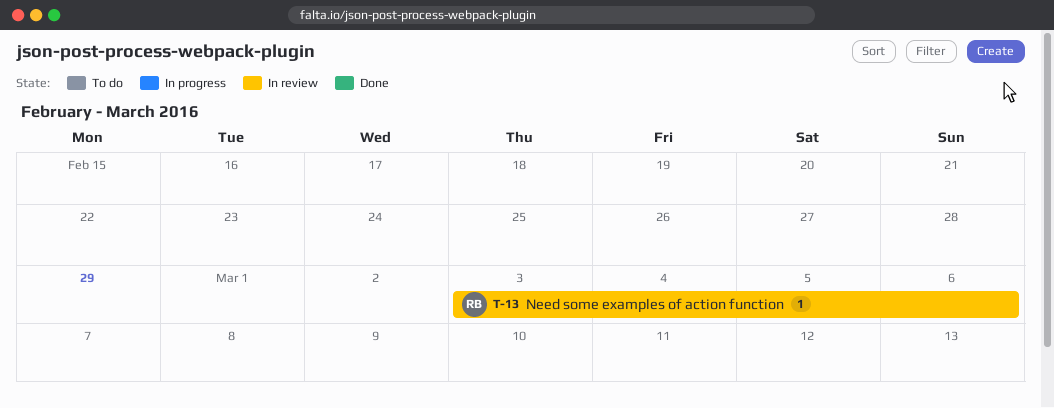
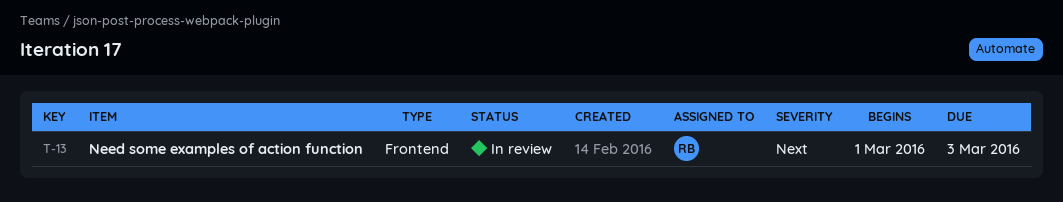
T-13, start: Mar 3 -> Mar 1
T-13, due: Mar 6 -> Mar 3

